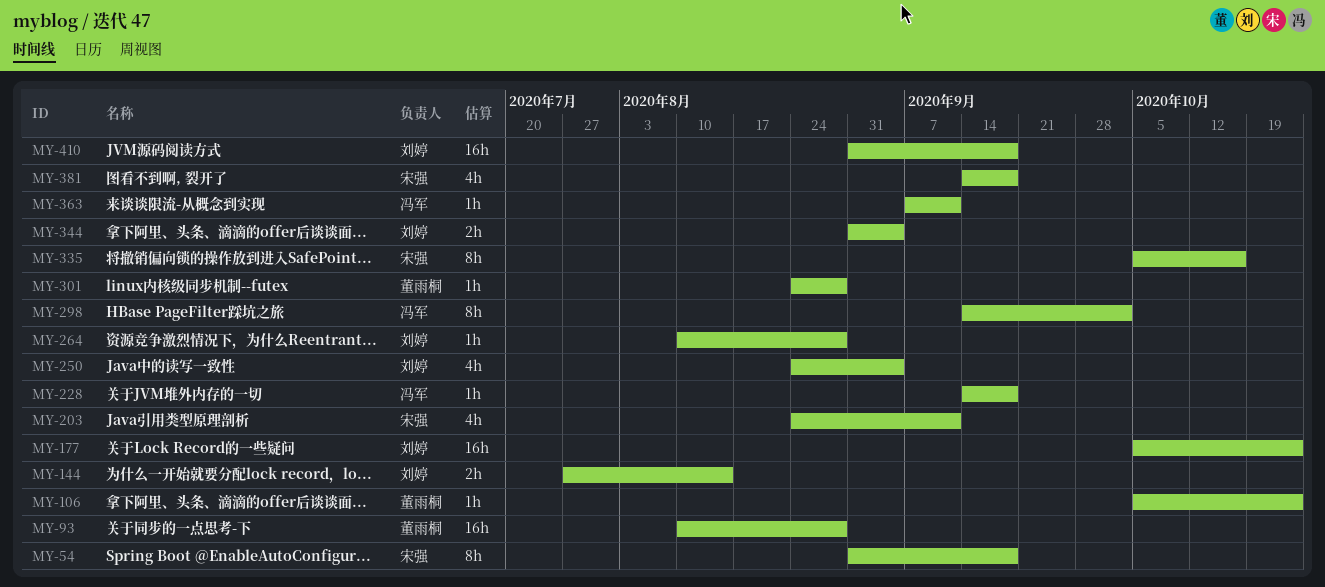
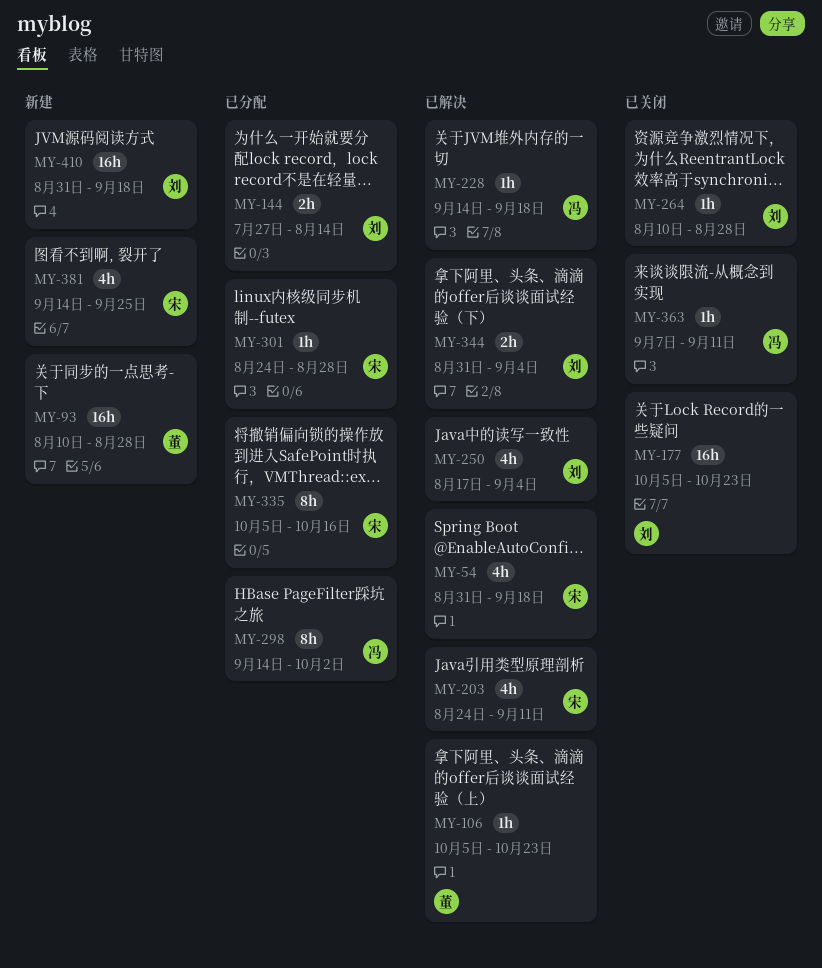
MY-54, estimate: 8h -> 4h
MY-250, start: Aug 24 -> Aug 17
MY-301, owner: 董雨桐 -> 宋强
MY-381, due: Sep 18 -> Sep 25

